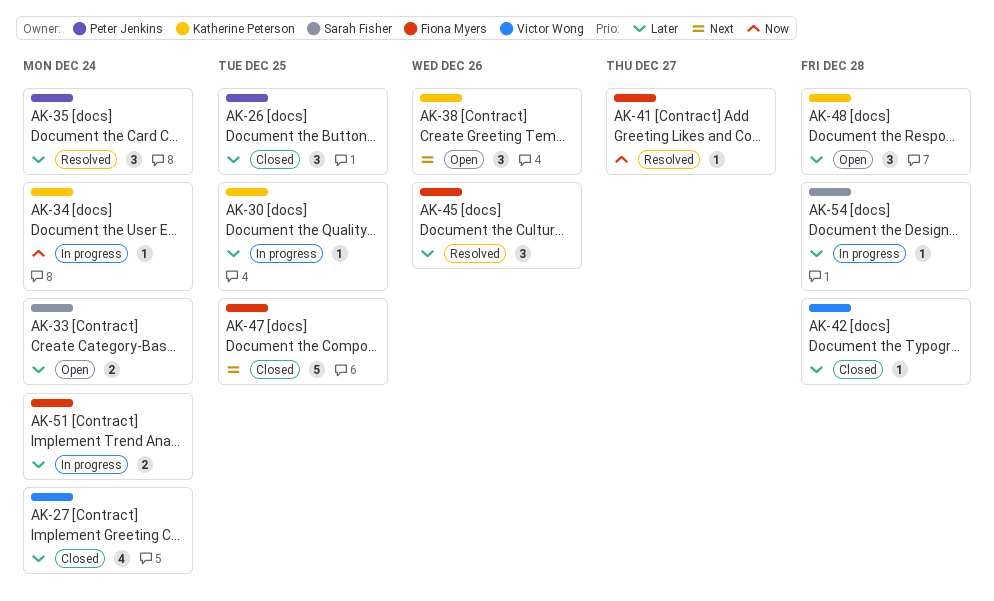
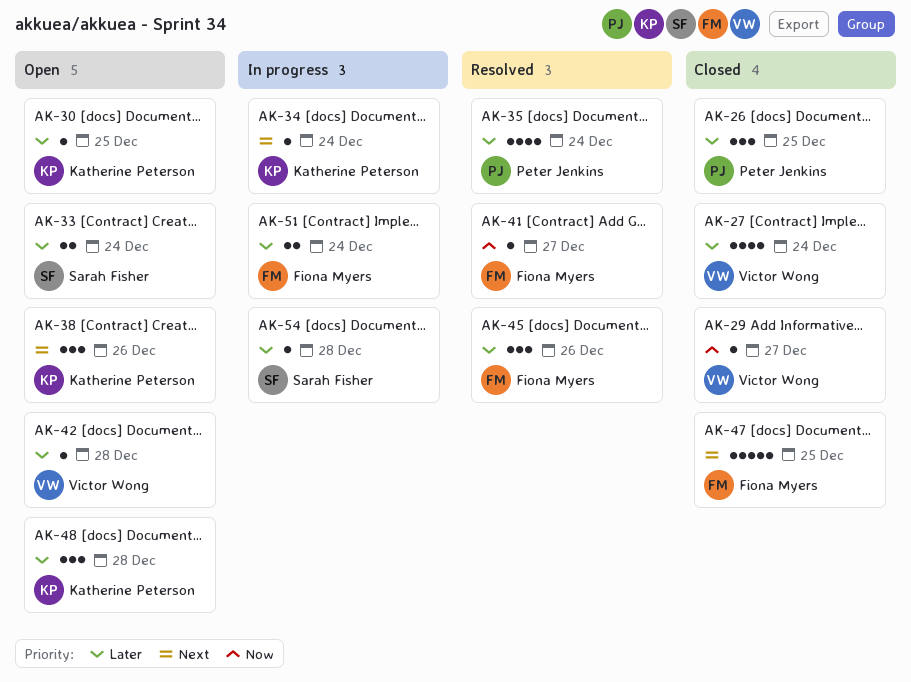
AK-29: none -> present
AK-30, status: In progress -> Open
AK-34, priority: Now -> Next
AK-35, estimate: 3 -> 4
AK-42, status: Closed -> Open

